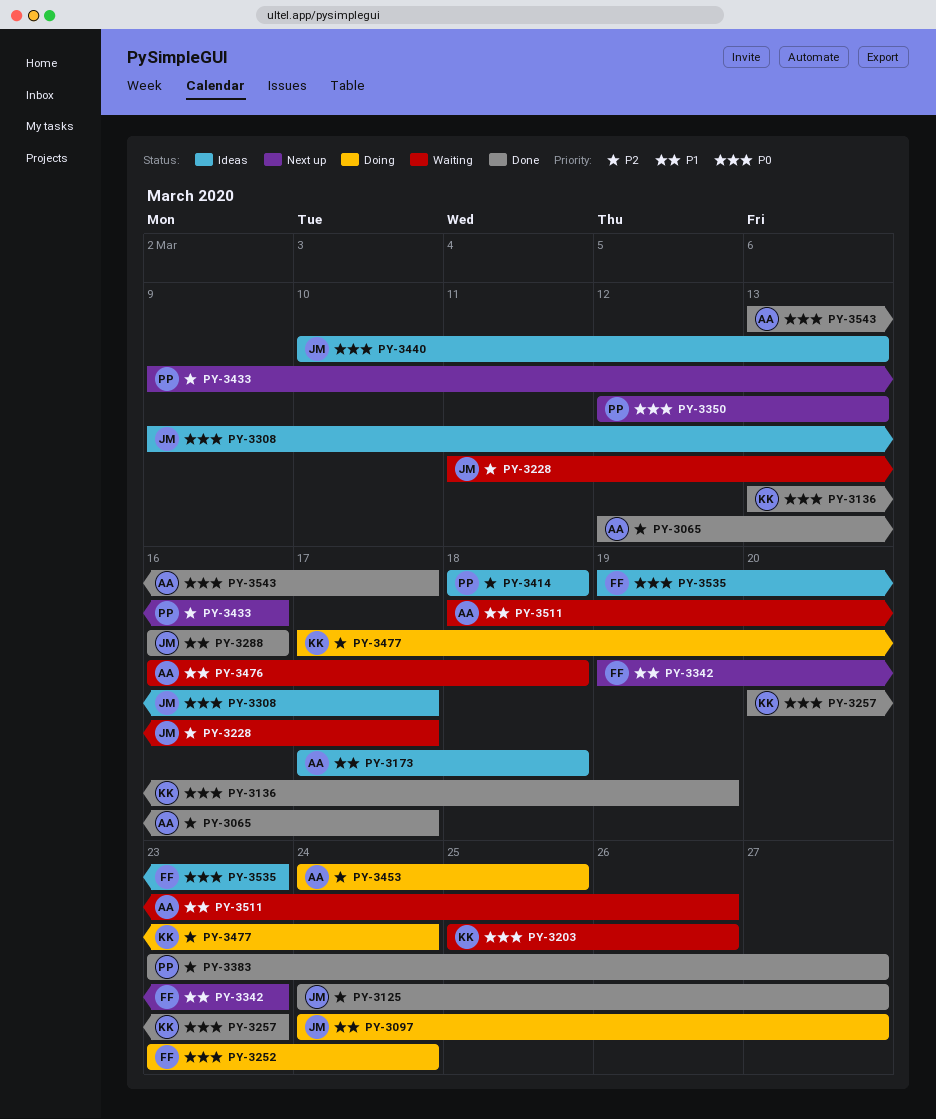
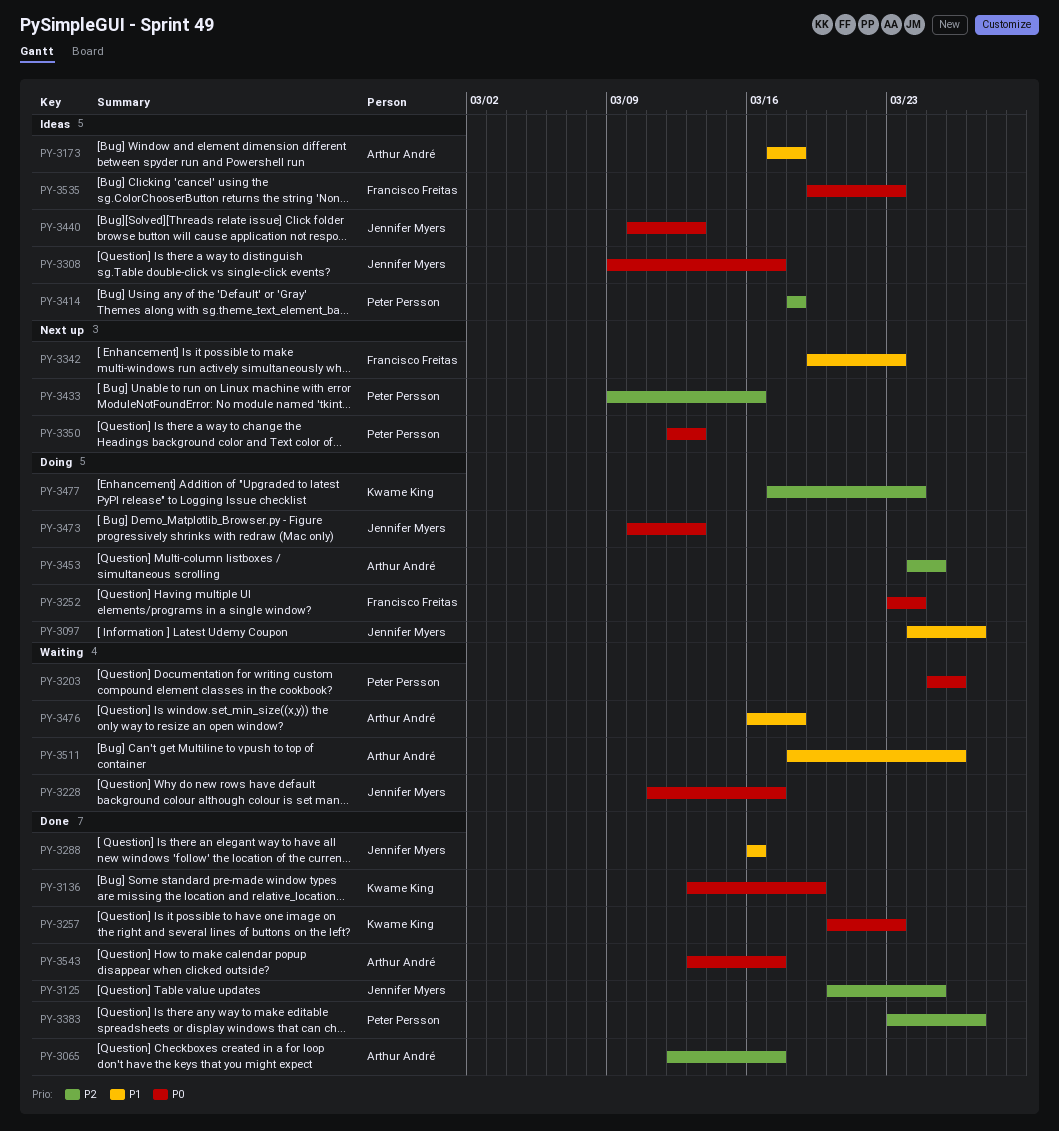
PY-3125, start: Mar 24 -> Mar 20
PY-3125, due: Mar 27 -> Mar 25
PY-3203, owner: Kwame King -> Peter Persson
PY-3228, priority: P2 -> P0
PY-3473: none -> present

